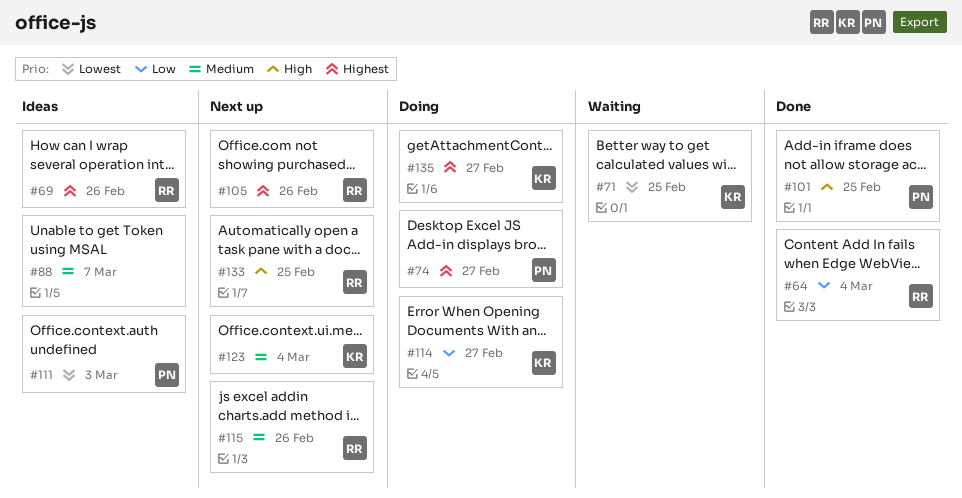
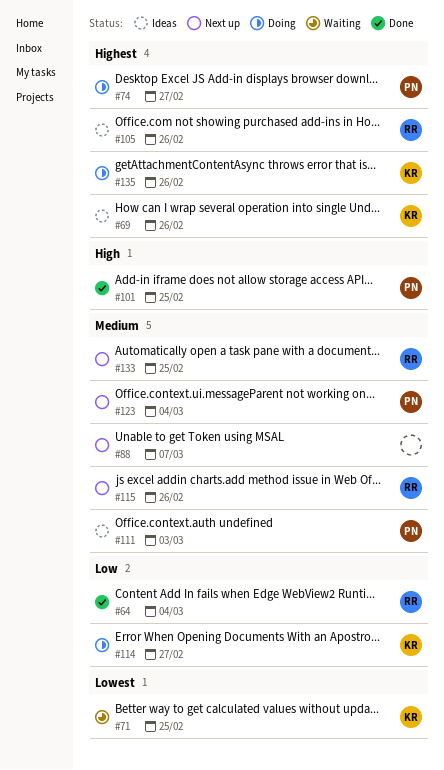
#69, owner: RR -> KR
#88, status: Ideas -> Next up
#105, status: Next up -> Ideas
#111, priority: Lowest -> Medium
#123, owner: KR -> PN
#133, priority: High -> Medium
#135, due: Feb 27 -> Feb 26

